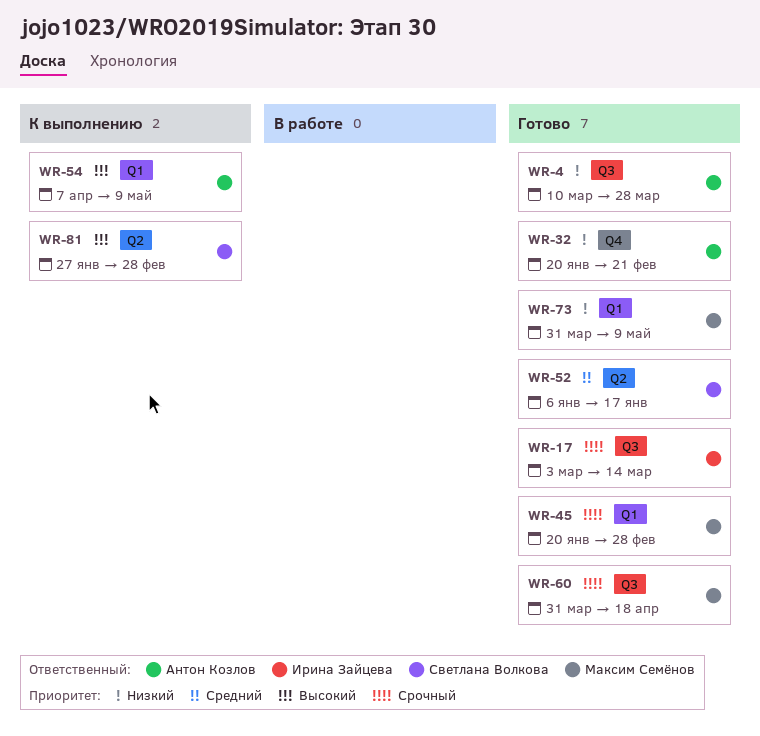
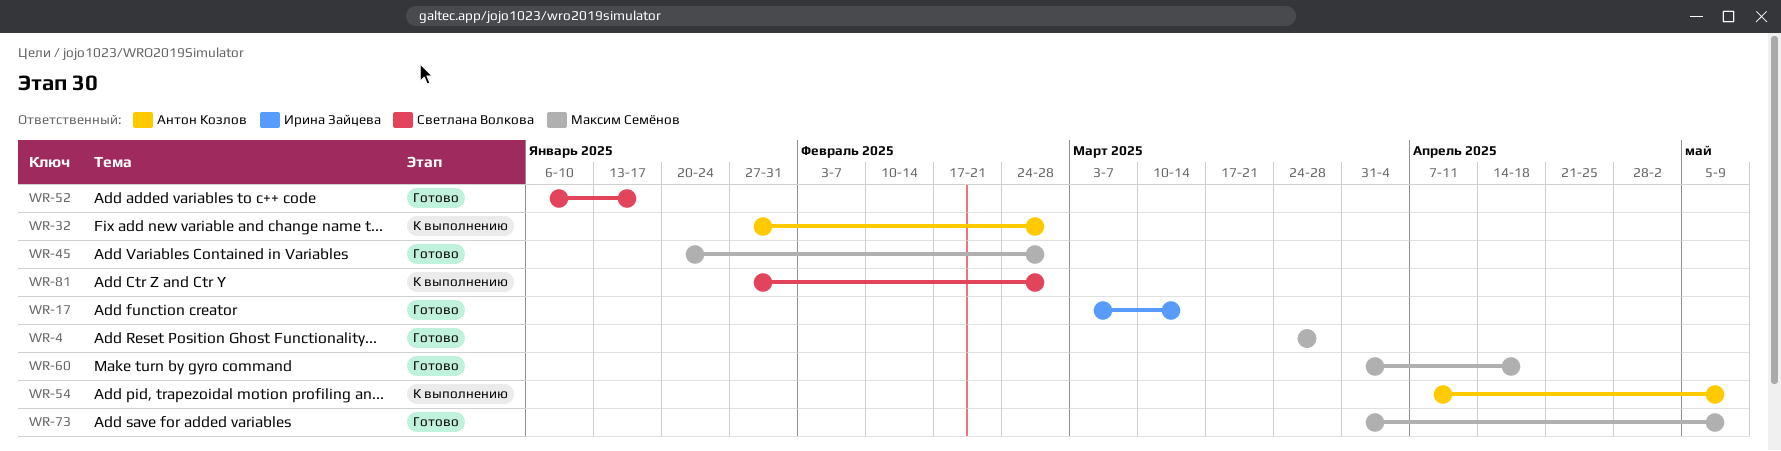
WR-4, owner: Антон Козлов -> Максим Семёнов
WR-4, start: Mar 10 -> Mar 24
WR-32, status: Готово -> К выполнению
WR-32, start: Jan 20 -> Jan 27
WR-32, due: Feb 21 -> Feb 28

